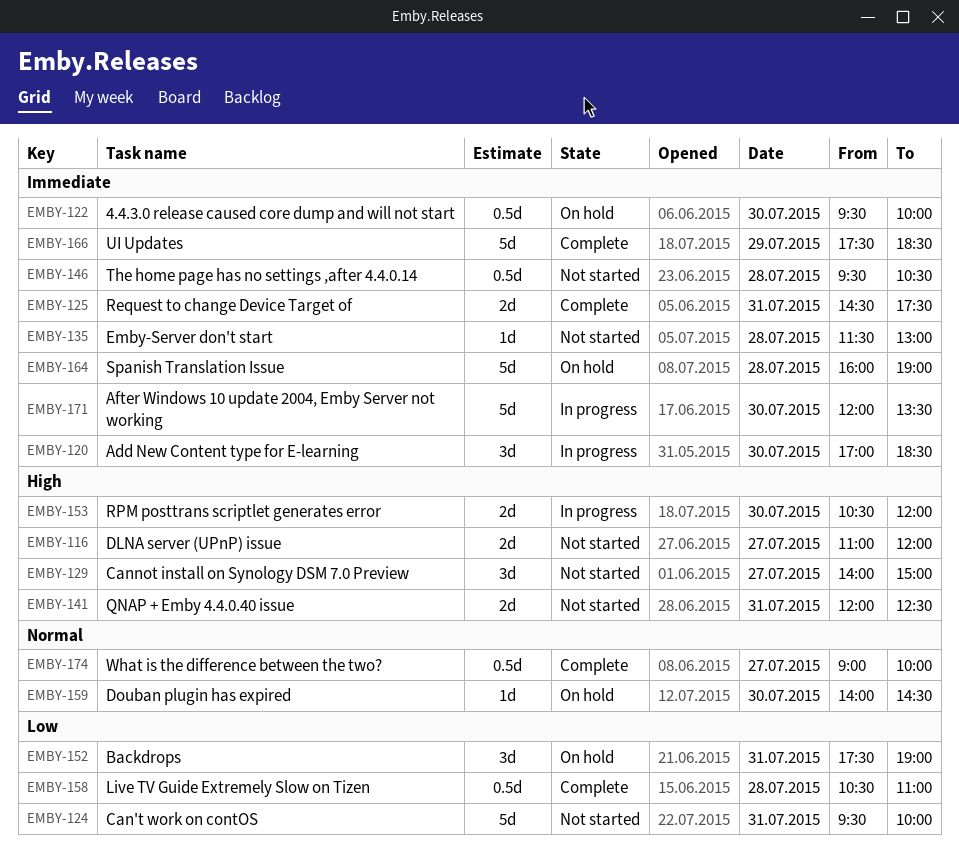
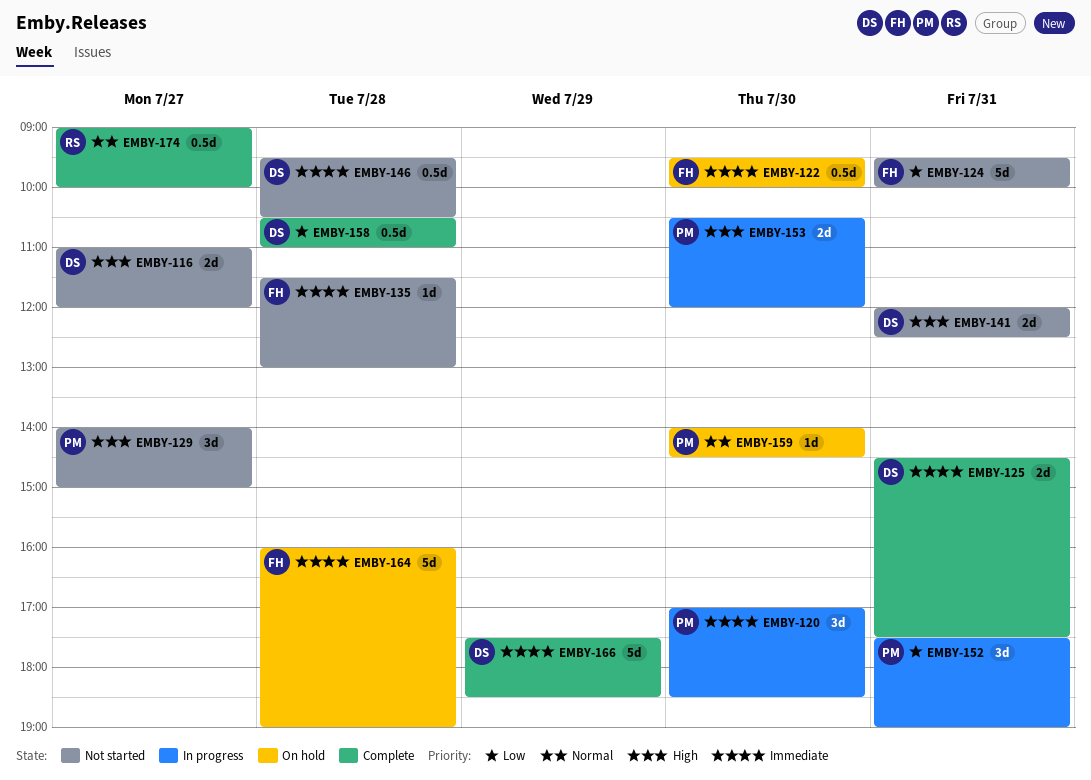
EMBY-152, status: On hold -> In progress
EMBY-171: present -> none

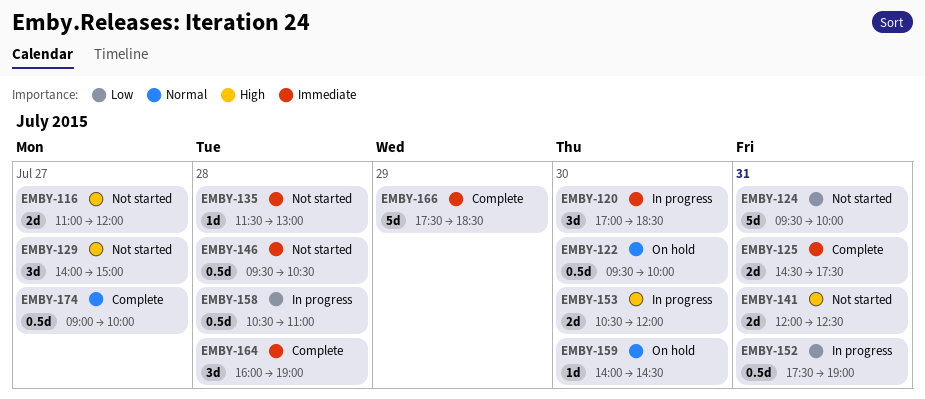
EMBY-122, priority: Immediate -> Normal
EMBY-152, estimate: 3d -> 0.5d
EMBY-158, status: Complete -> In progress
EMBY-164, status: On hold -> Complete
EMBY-164, estimate: 5d -> 3d

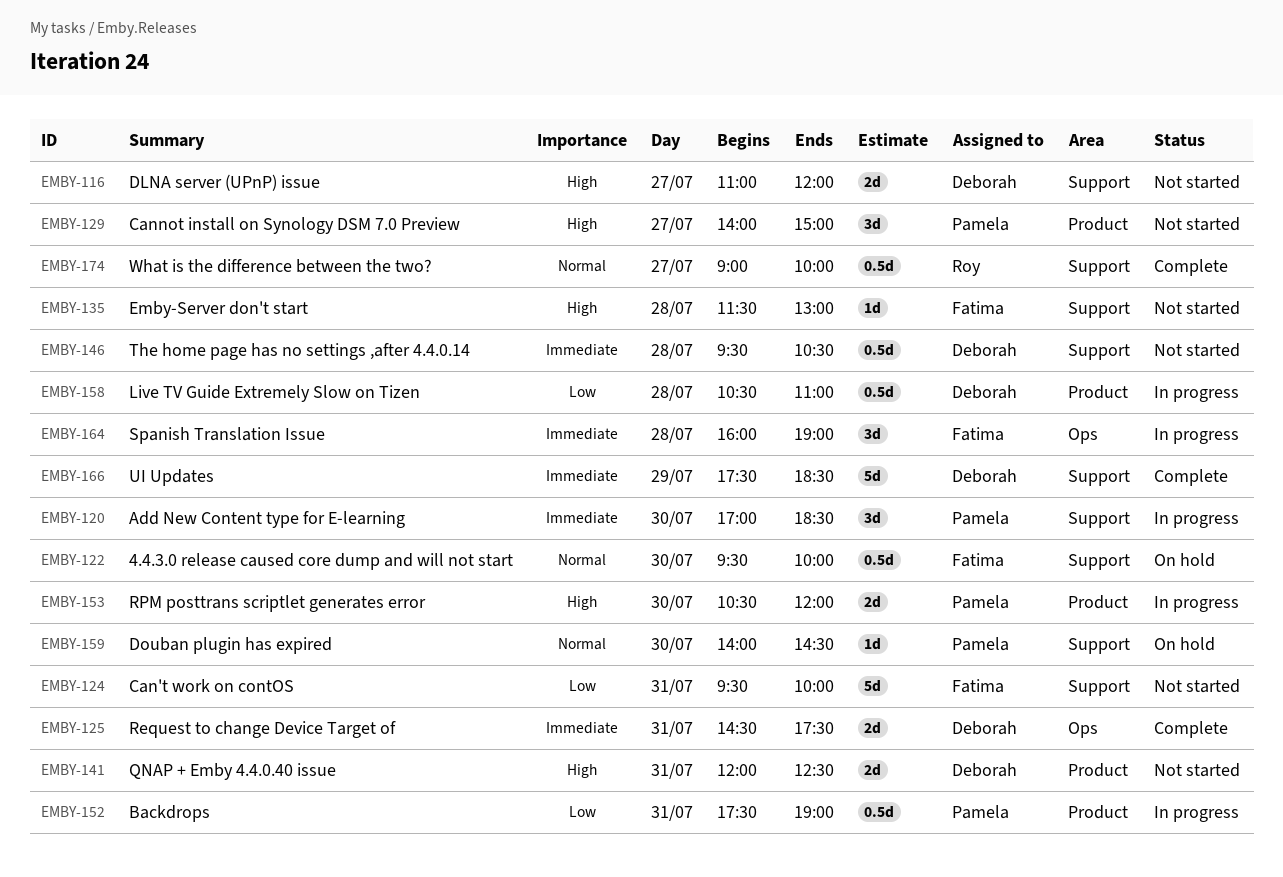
EMBY-135, priority: Immediate -> High
EMBY-164, status: Complete -> In progress

